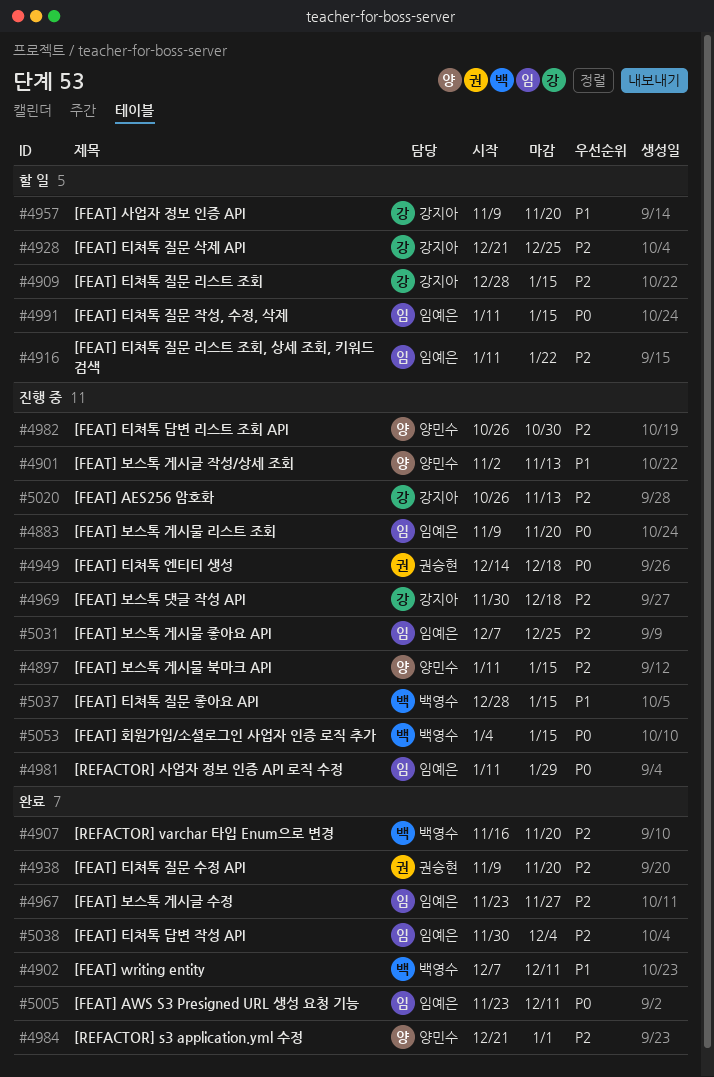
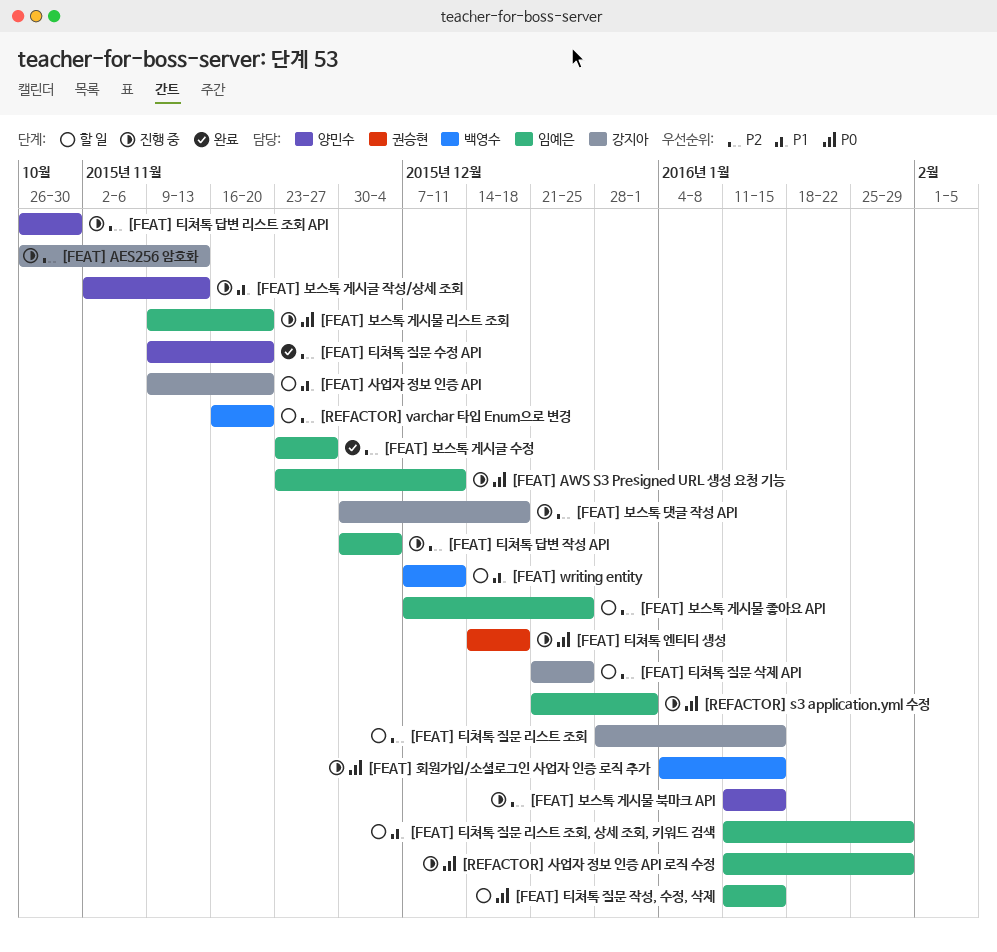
[FEAT] AWS S3 Presigned URL 생성 요청 기능, status: 완료 -> 진행 중
[FEAT] writing entity, status: 완료 -> 할 일
[FEAT] 보스톡 게시물 좋아요 API, status: 진행 중 -> 할 일
[FEAT] 티쳐톡 답변 작성 API, status: 완료 -> 진행 중
[FEAT] 티쳐톡 질문 리스트 조회, 상세 조회, 키워드 검색, priority: P2 -> P1
[FEAT] 티쳐톡 질문 리스트 조회, 상세 조회, 키워드 검색, due: Jan 22 -> Jan 29
[FEAT] 티쳐톡 질문 수정 API, owner: 권승현 -> 양민수
[FEAT] 티쳐톡 질문 좋아요 API: present -> none
[REFACTOR] s3 application.yml 수정, status: 완료 -> 진행 중
[REFACTOR] s3 application.yml 수정, owner: 양민수 -> 임예은
[REFACTOR] s3 application.yml 수정, priority: P2 -> P0
[REFACTOR] varchar 타입 Enum으로 변경, status: 완료 -> 할 일

